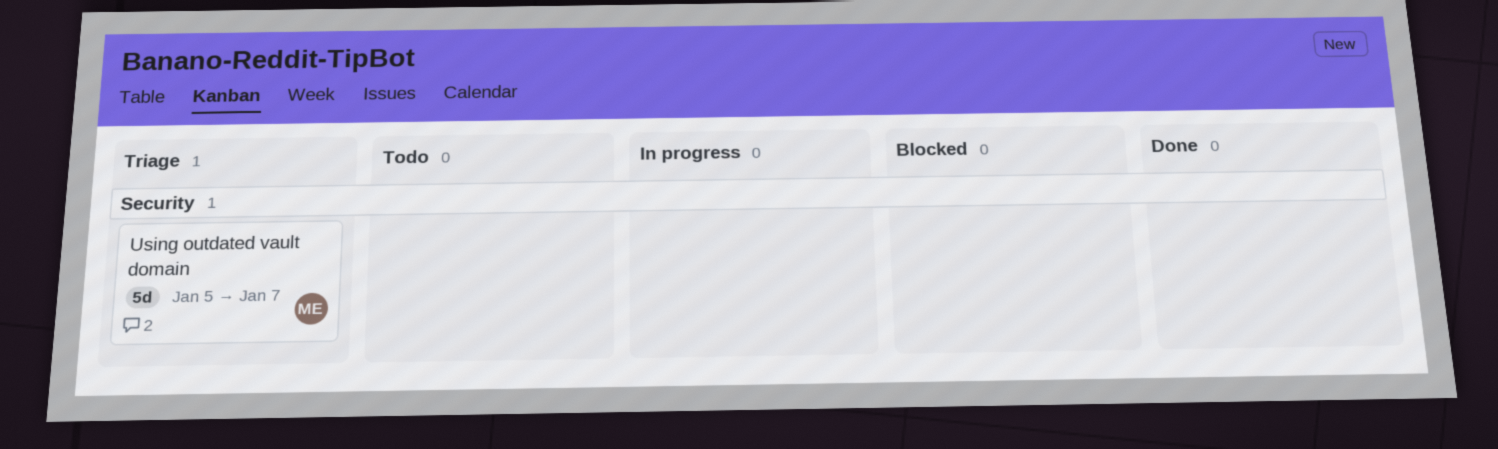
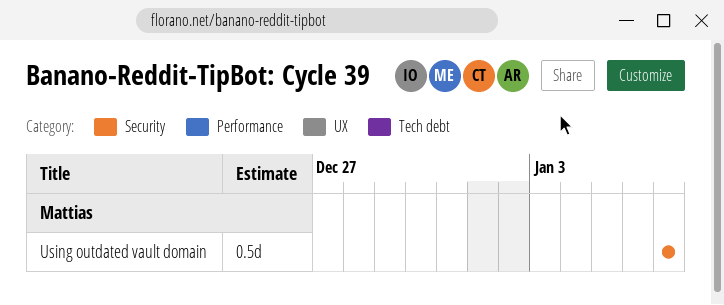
Using outdated vault domain, estimate: 5d -> 0.5d
Using outdated vault domain, start: Jan 5 -> Jan 7

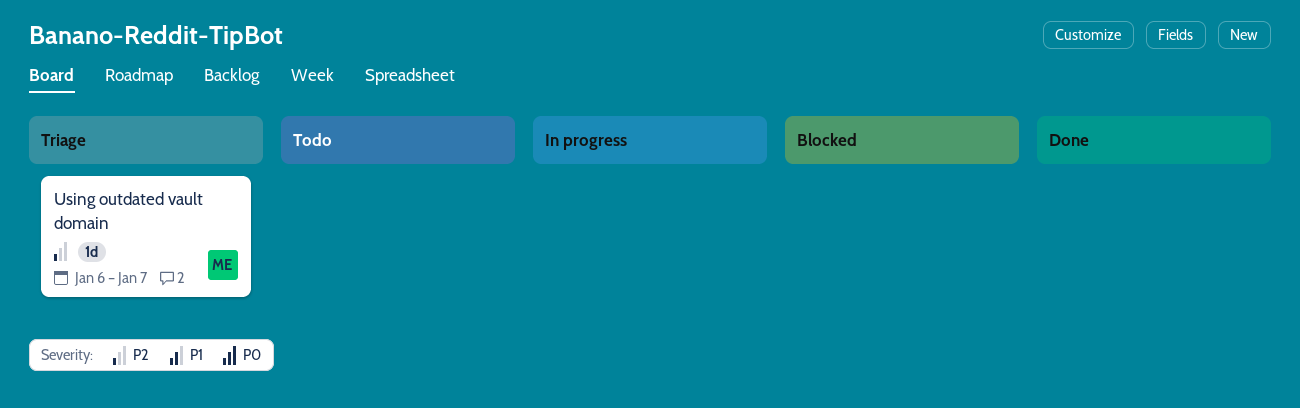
Using outdated vault domain, estimate: 0.5d -> 1d
Using outdated vault domain, start: Jan 7 -> Jan 6

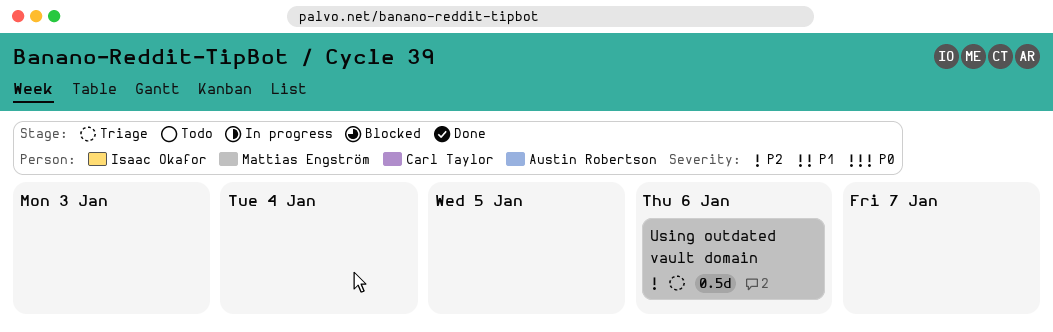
Using outdated vault domain, estimate: 1d -> 0.5d
Using outdated vault domain, due: Jan 7 -> Jan 6

